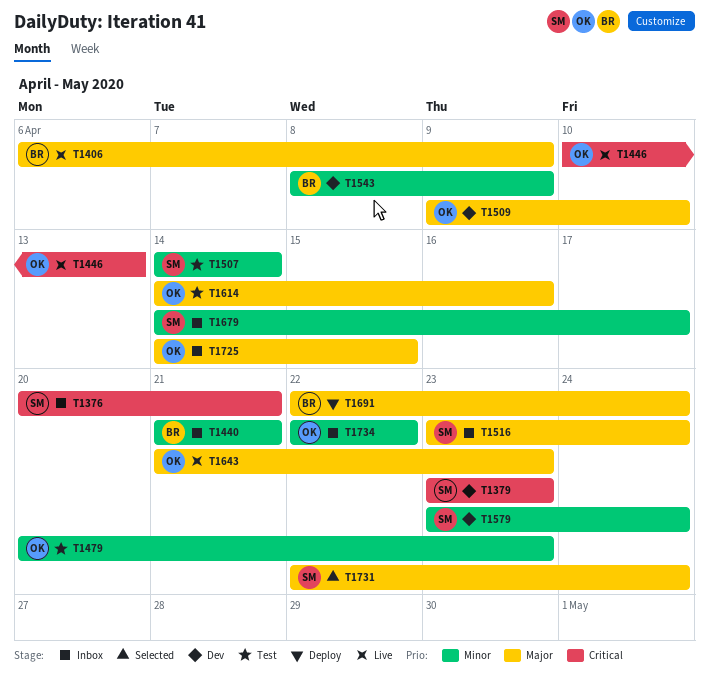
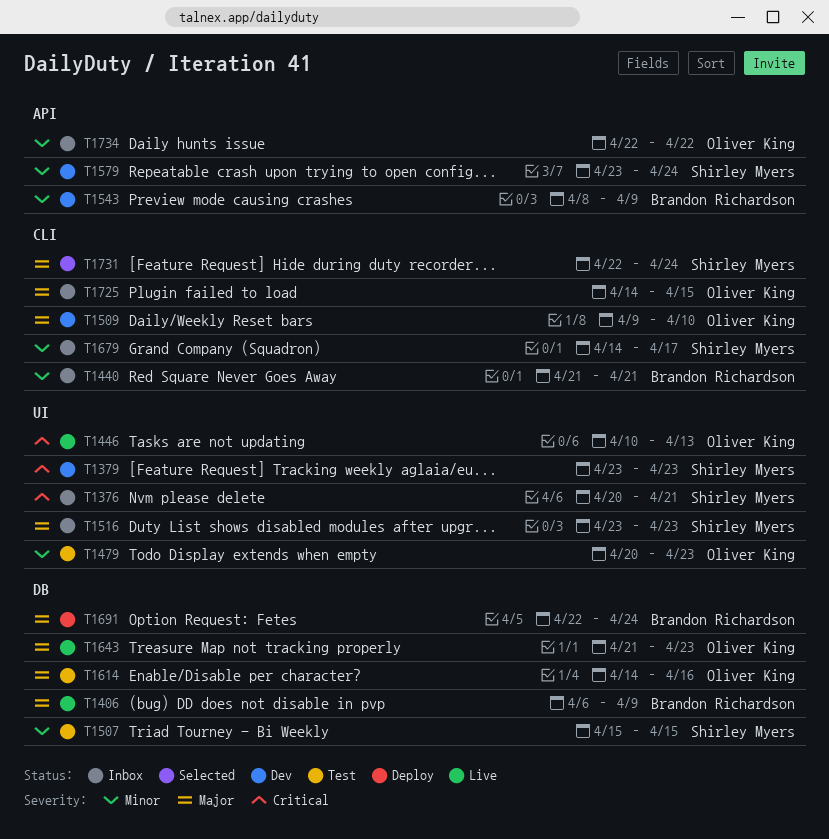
T1507, start: Apr 14 -> Apr 15
T1507, due: Apr 14 -> Apr 15
T1516, due: Apr 24 -> Apr 23

